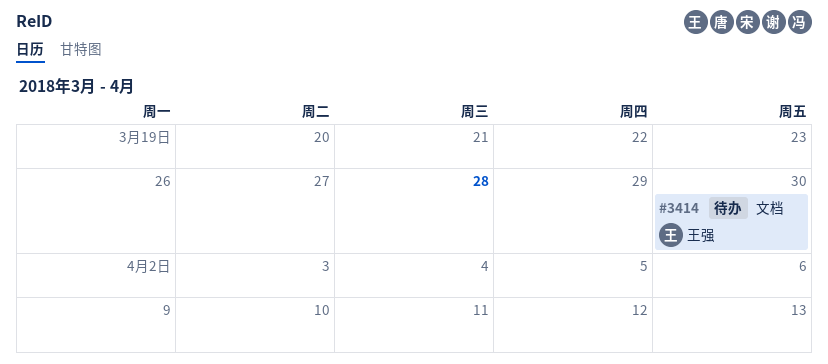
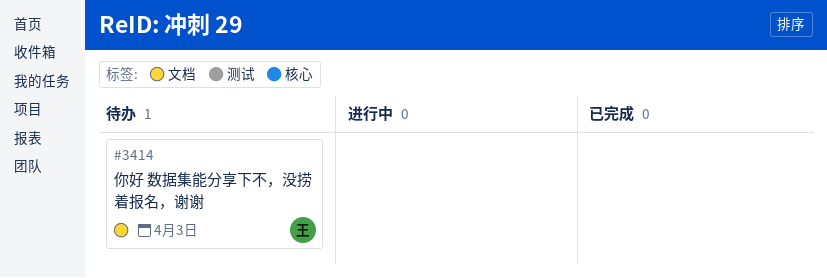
#3414, due: Mar 30 -> Apr 3

